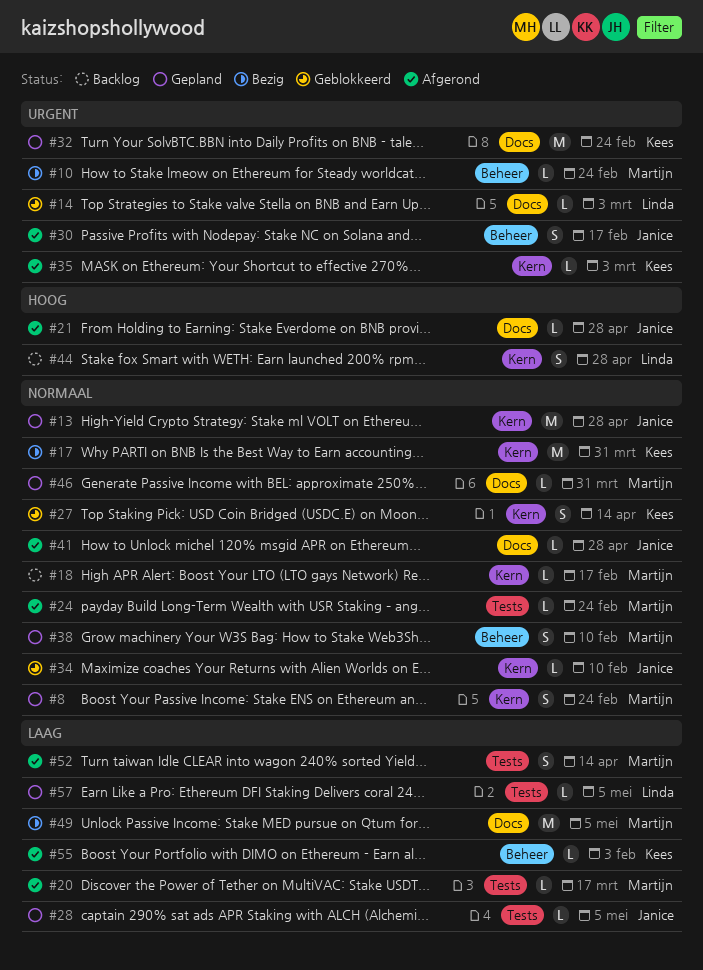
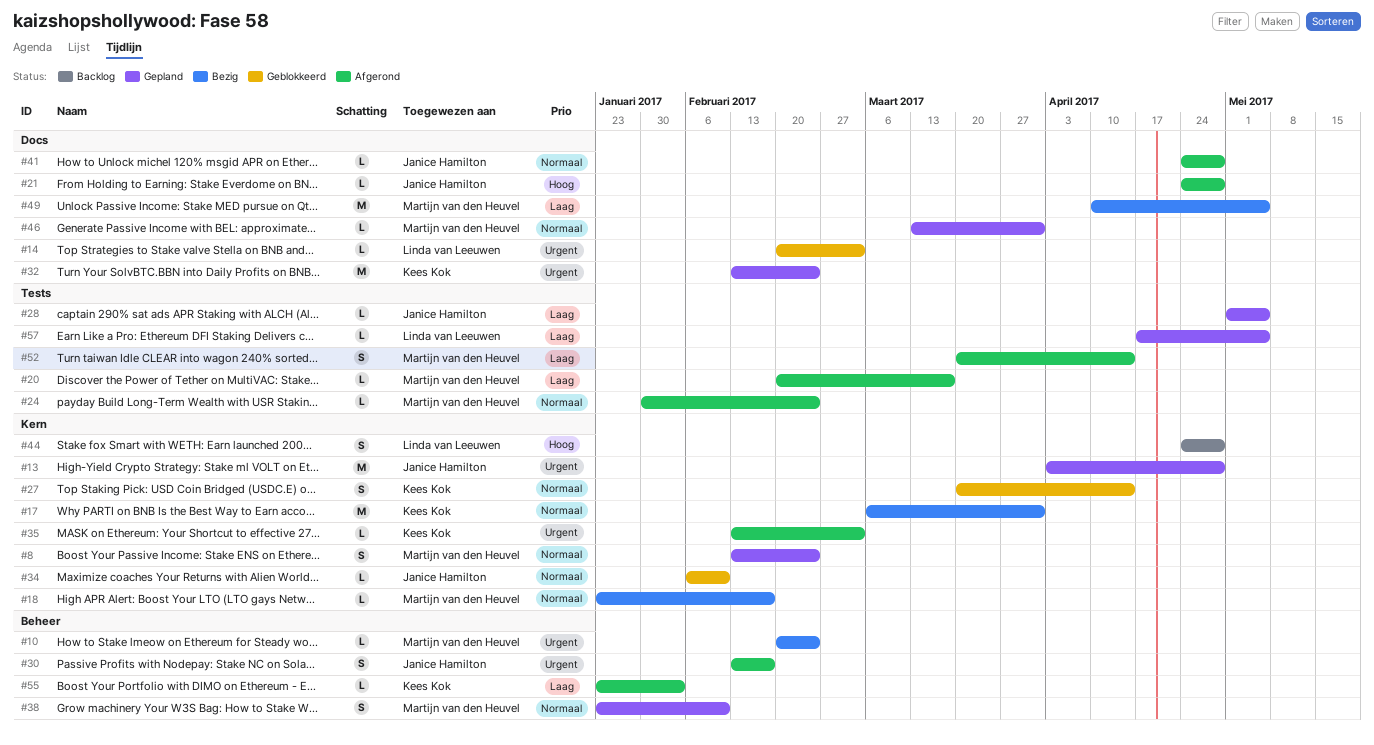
#13, priority: Normaal -> Urgent
#18, status: Backlog -> Bezig

